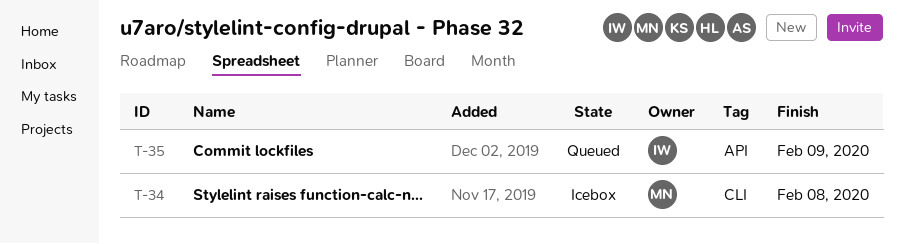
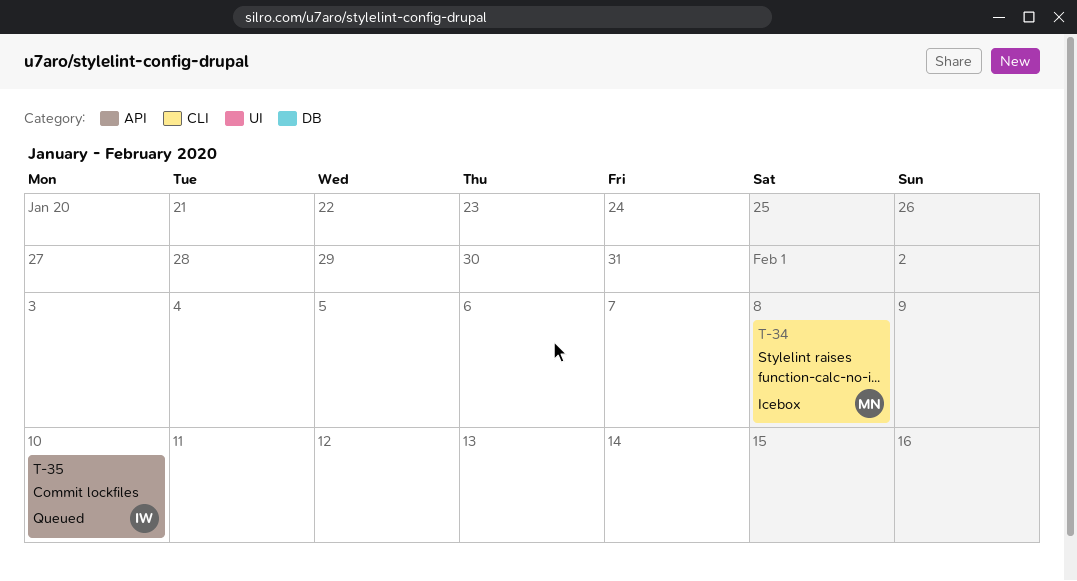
T-35, due: Feb 9 -> Feb 10

